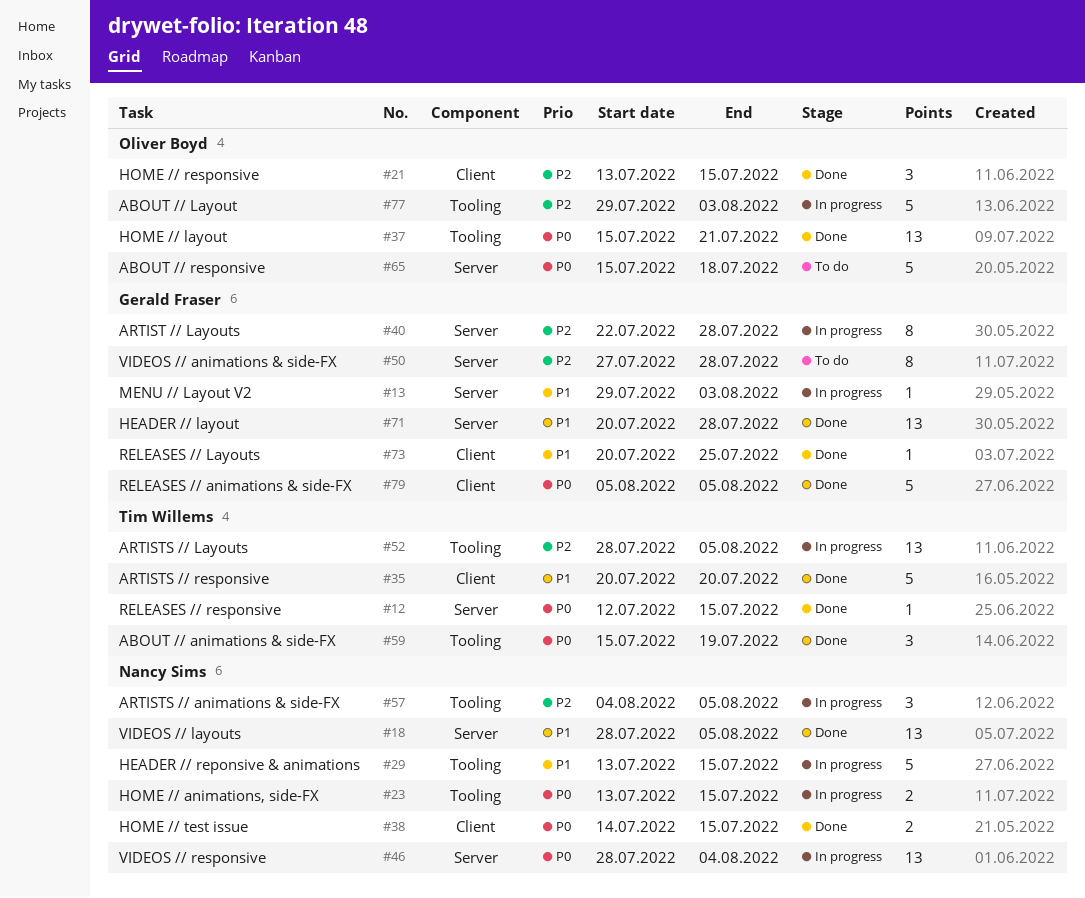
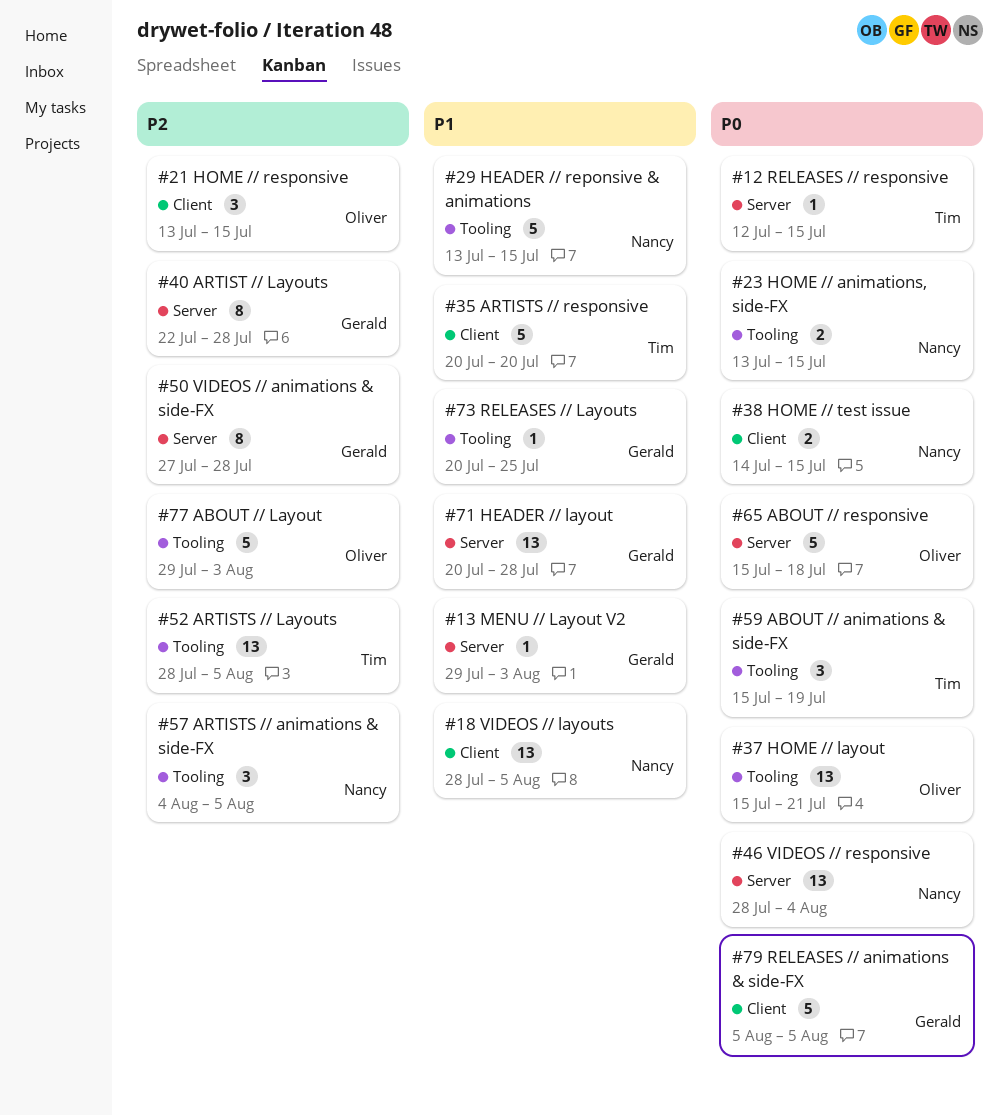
#18, label: Server -> Client
#73, label: Client -> Tooling

